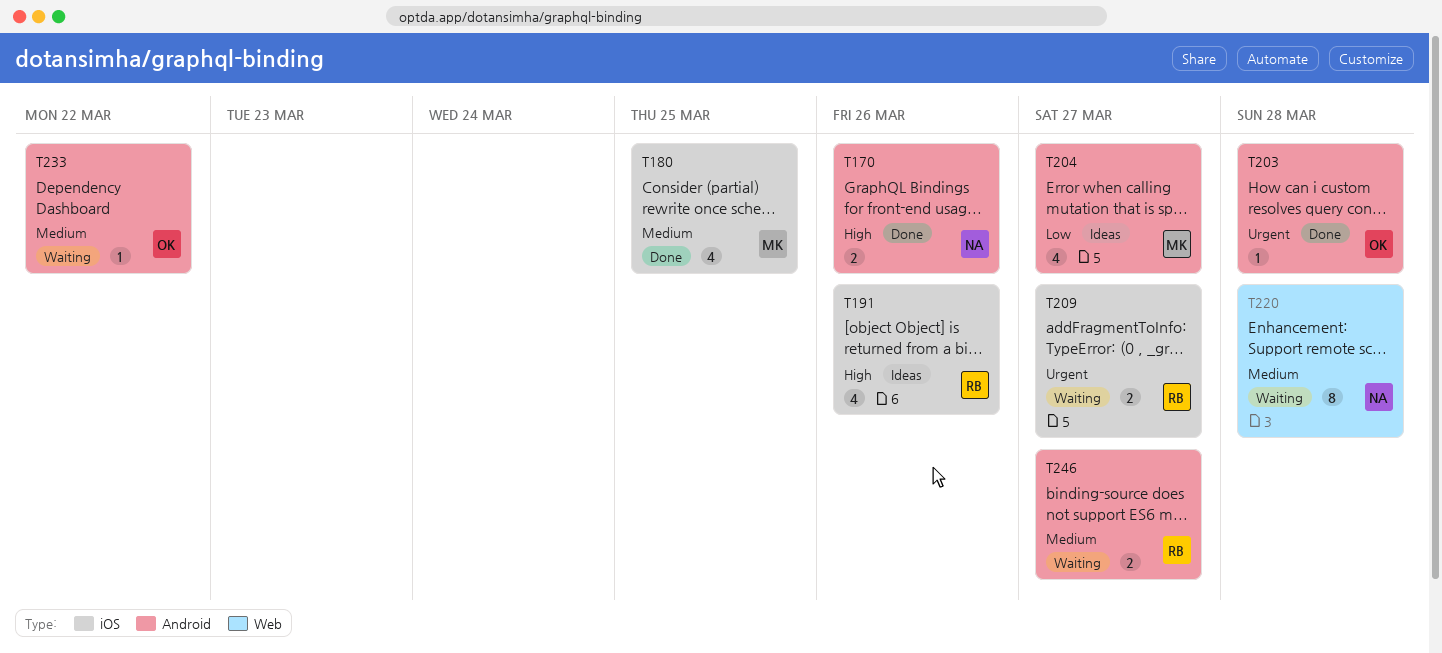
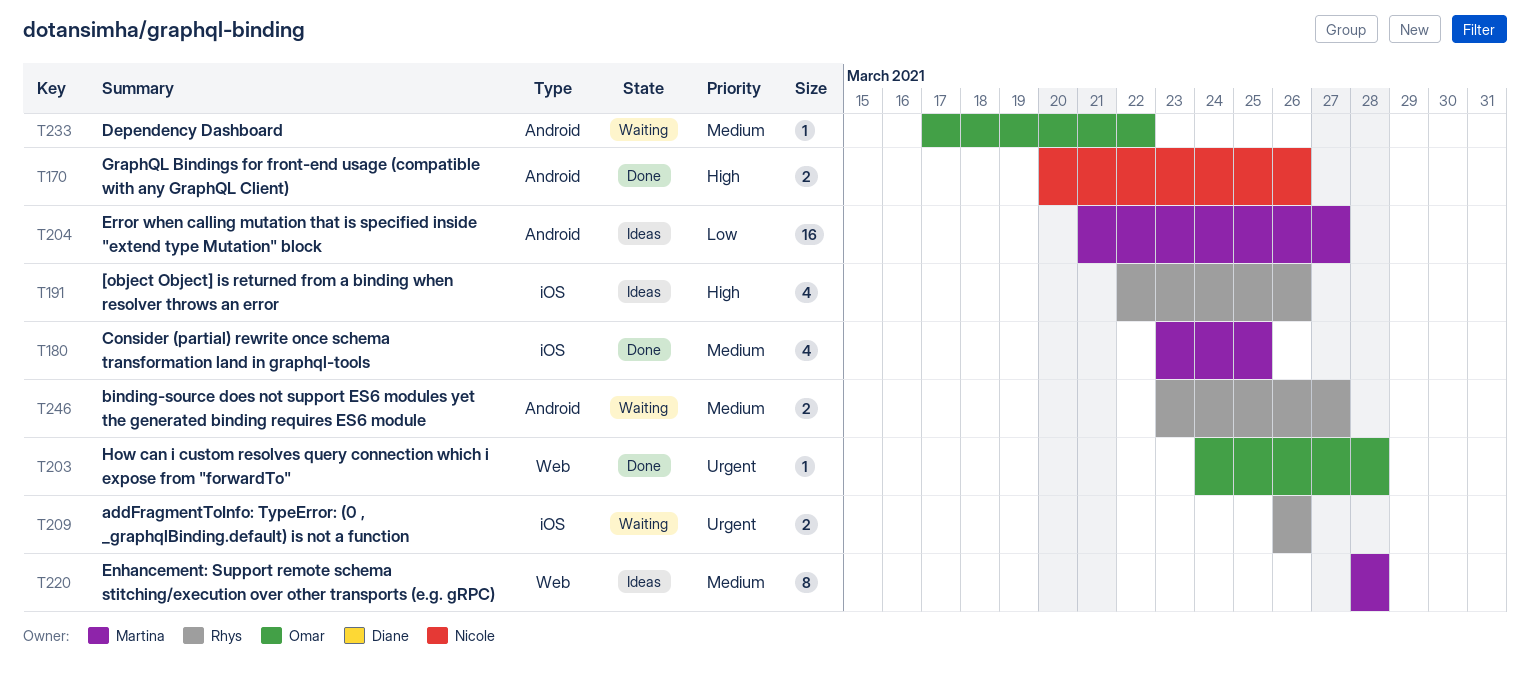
T203, label: Android -> Web
T204, estimate: 4 -> 16
T209, due: Mar 27 -> Mar 26
T220, status: Waiting -> Ideas
T220, owner: Nicole -> Martina

